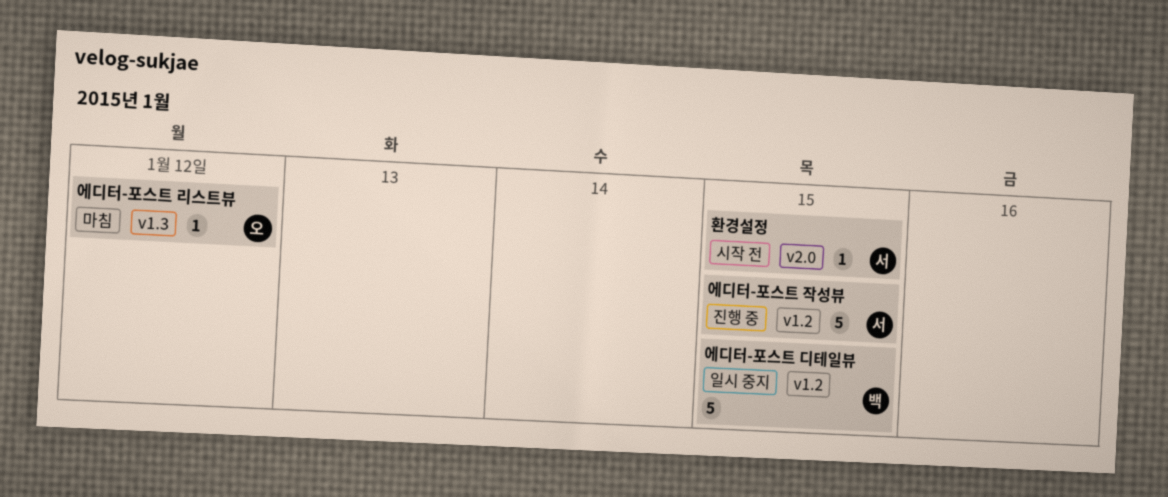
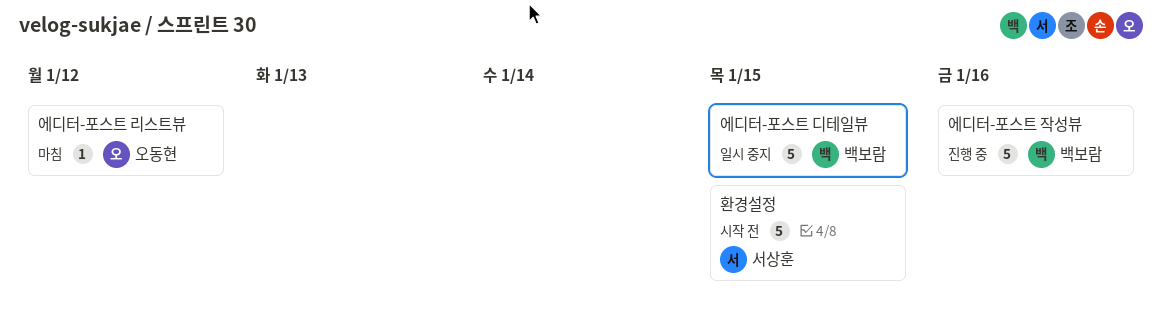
에디터-포스트 작성뷰, owner: 서상훈 -> 백보람
에디터-포스트 작성뷰, due: Jan 15 -> Jan 16
환경설정, estimate: 1 -> 5

